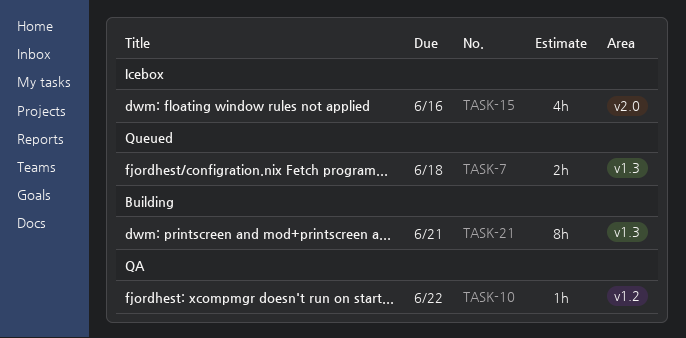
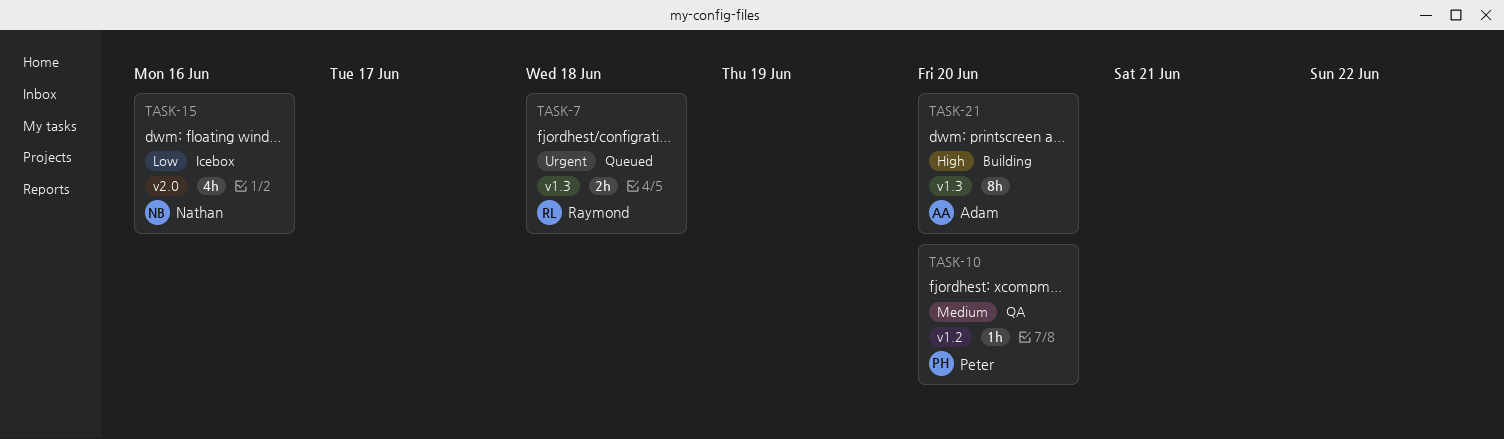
TASK-10, due: Jun 22 -> Jun 20
TASK-21, due: Jun 21 -> Jun 20

